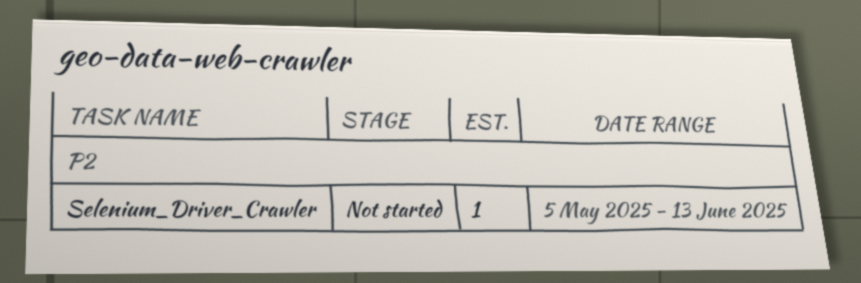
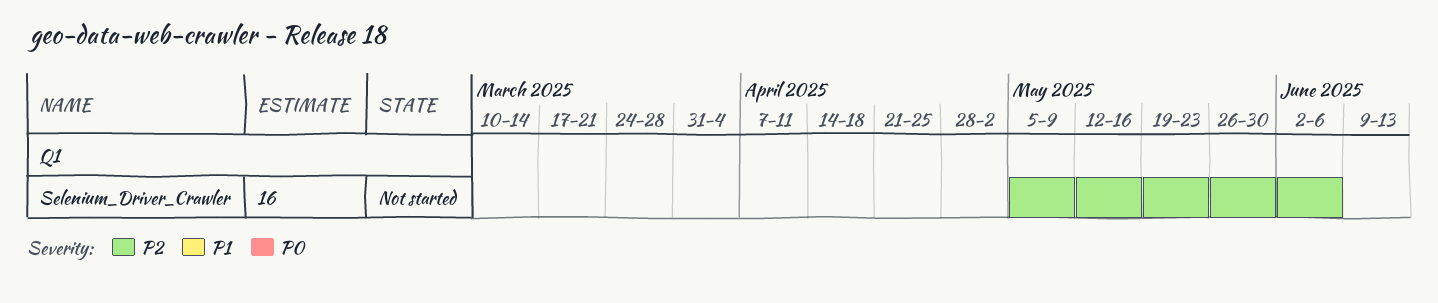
Selenium_Driver_Crawler, estimate: 1 -> 16
Selenium_Driver_Crawler, due: Jun 13 -> Jun 6

